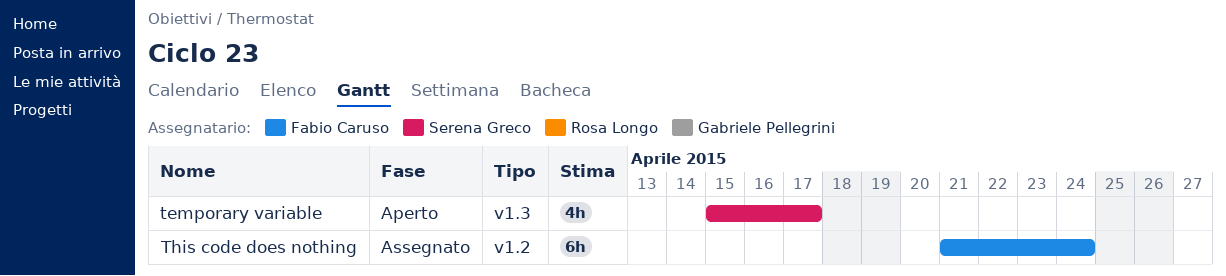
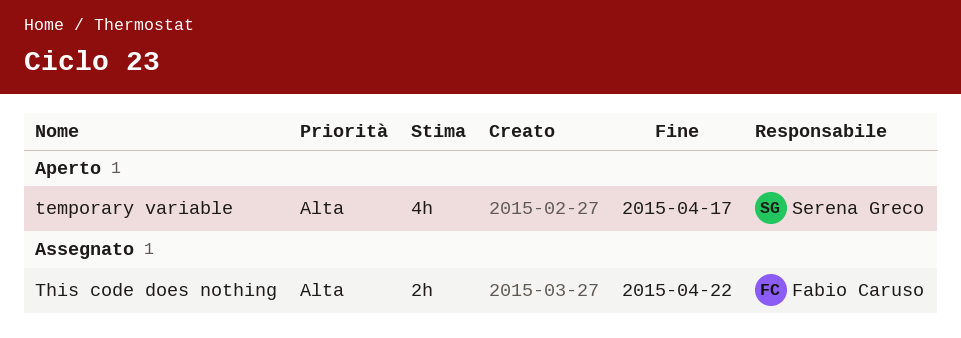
This code does nothing, estimate: 6h -> 2h
This code does nothing, due: Apr 24 -> Apr 22

